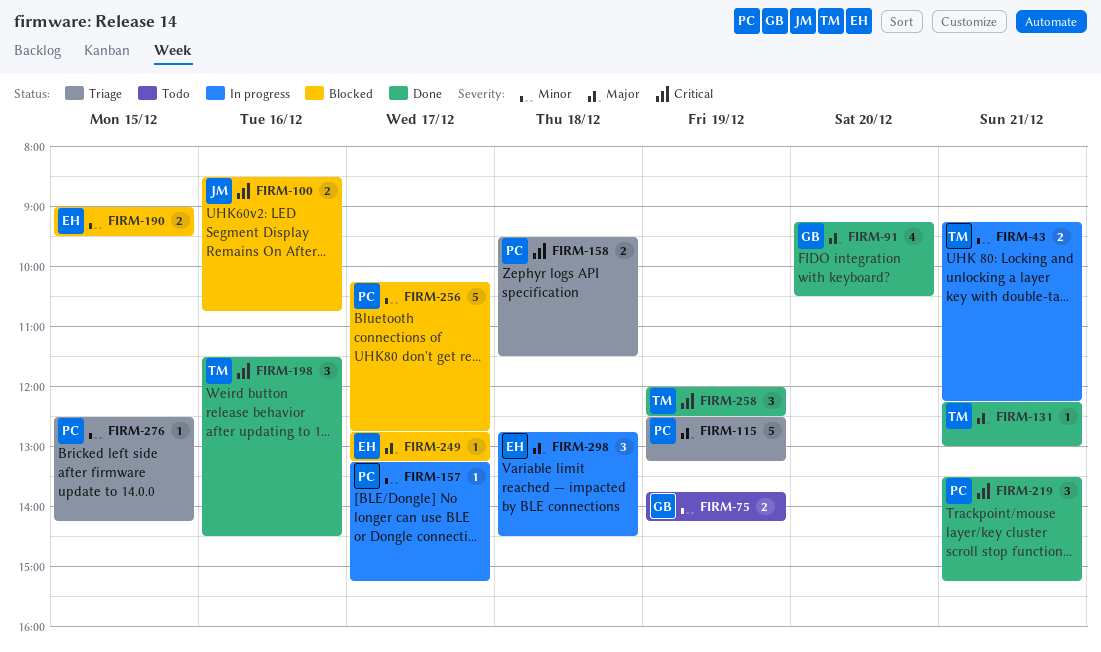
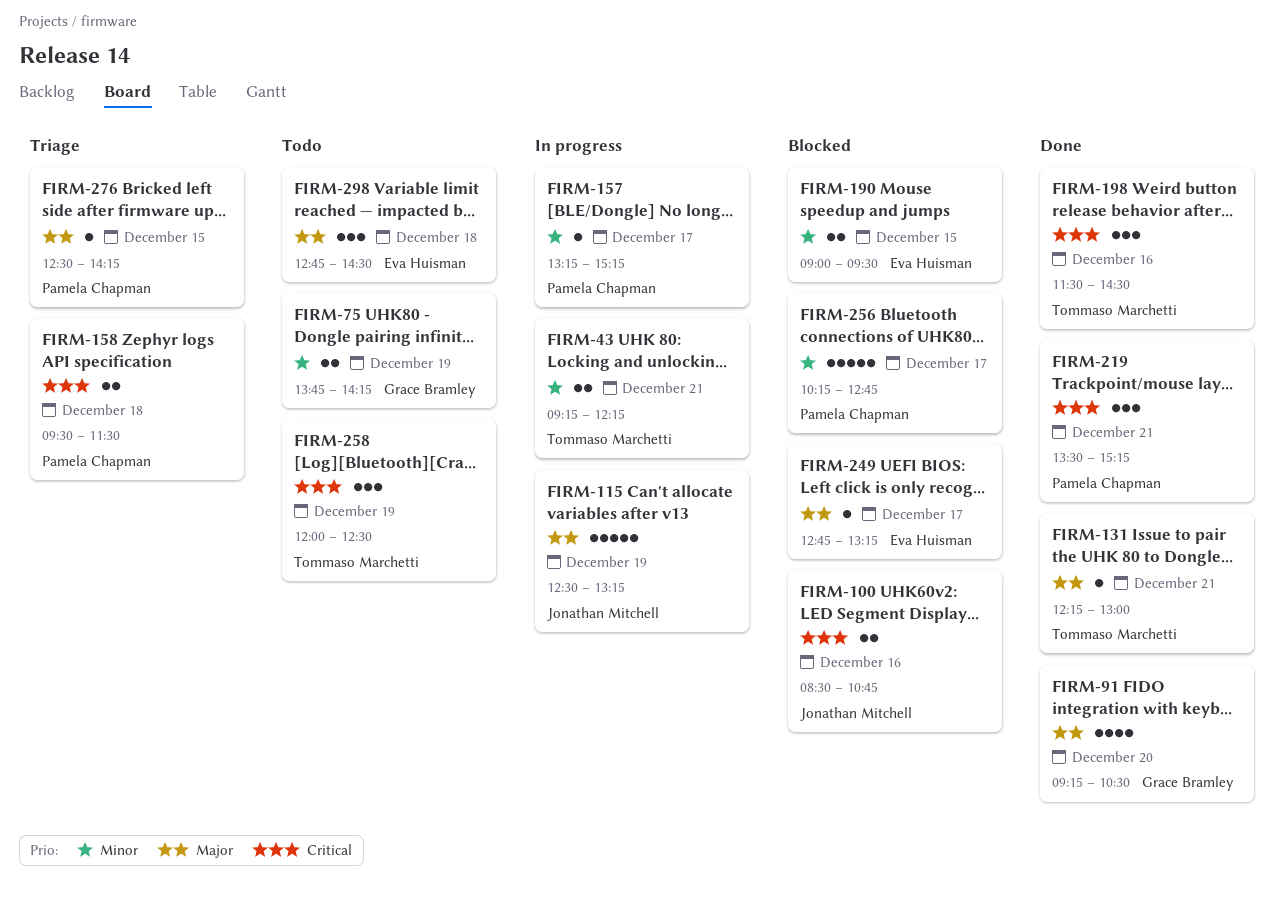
FIRM-115, status: Triage -> In progress
FIRM-115, owner: Pamela Chapman -> Jonathan Mitchell
FIRM-258, status: Done -> Todo
FIRM-276, priority: Minor -> Major
FIRM-298, status: In progress -> Todo

